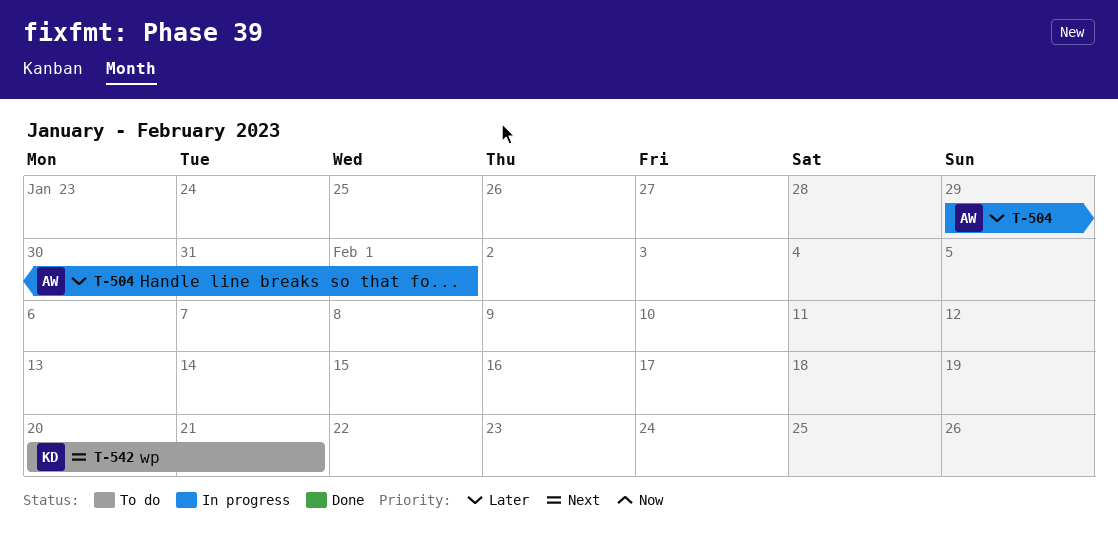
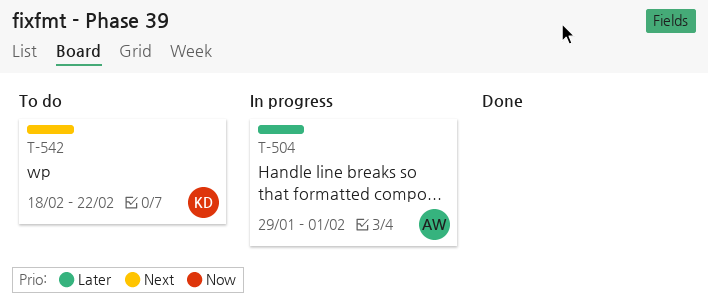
T-542, start: Feb 20 -> Feb 18
T-542, due: Feb 21 -> Feb 22

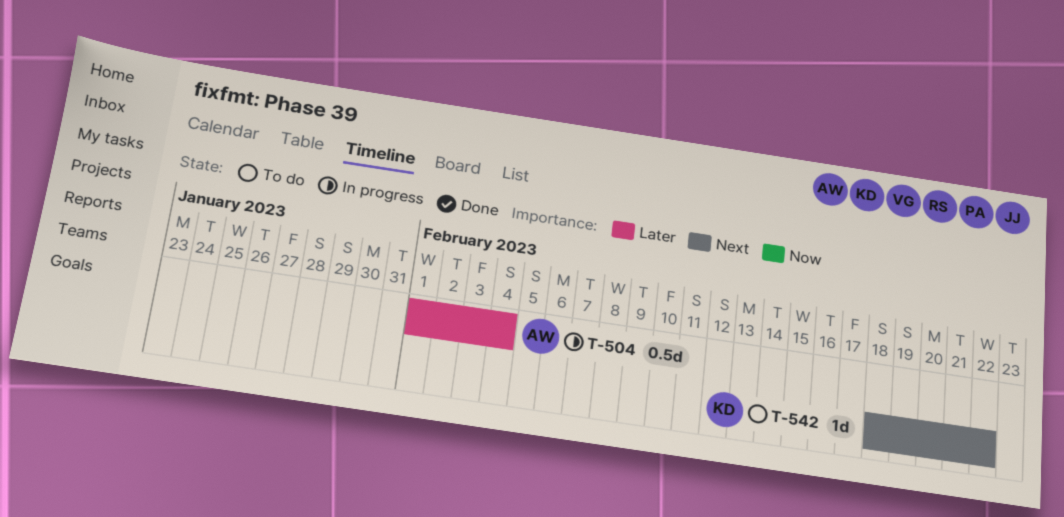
T-504, start: Jan 29 -> Feb 1
T-504, due: Feb 1 -> Feb 4

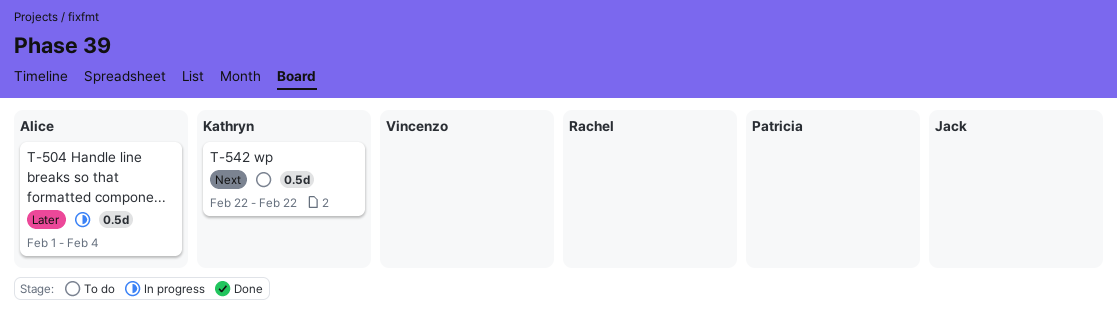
T-542, estimate: 1d -> 0.5d
T-542, start: Feb 18 -> Feb 22

